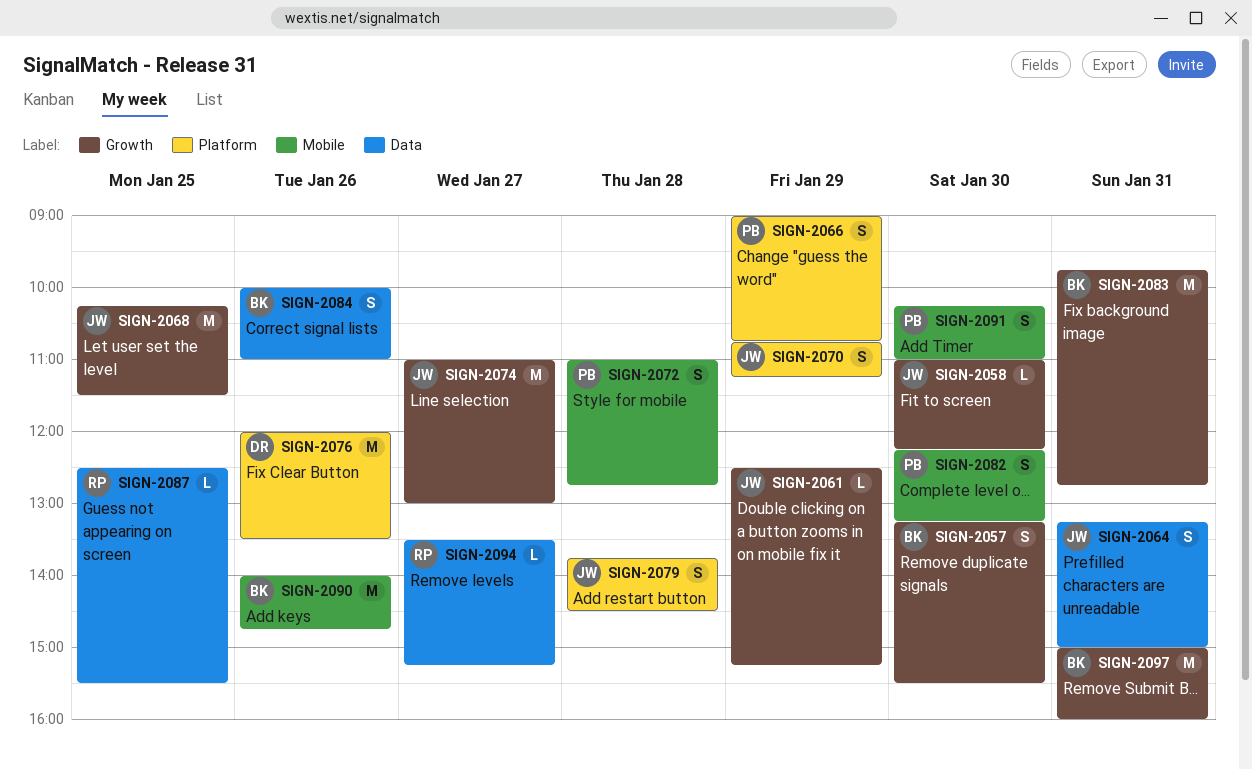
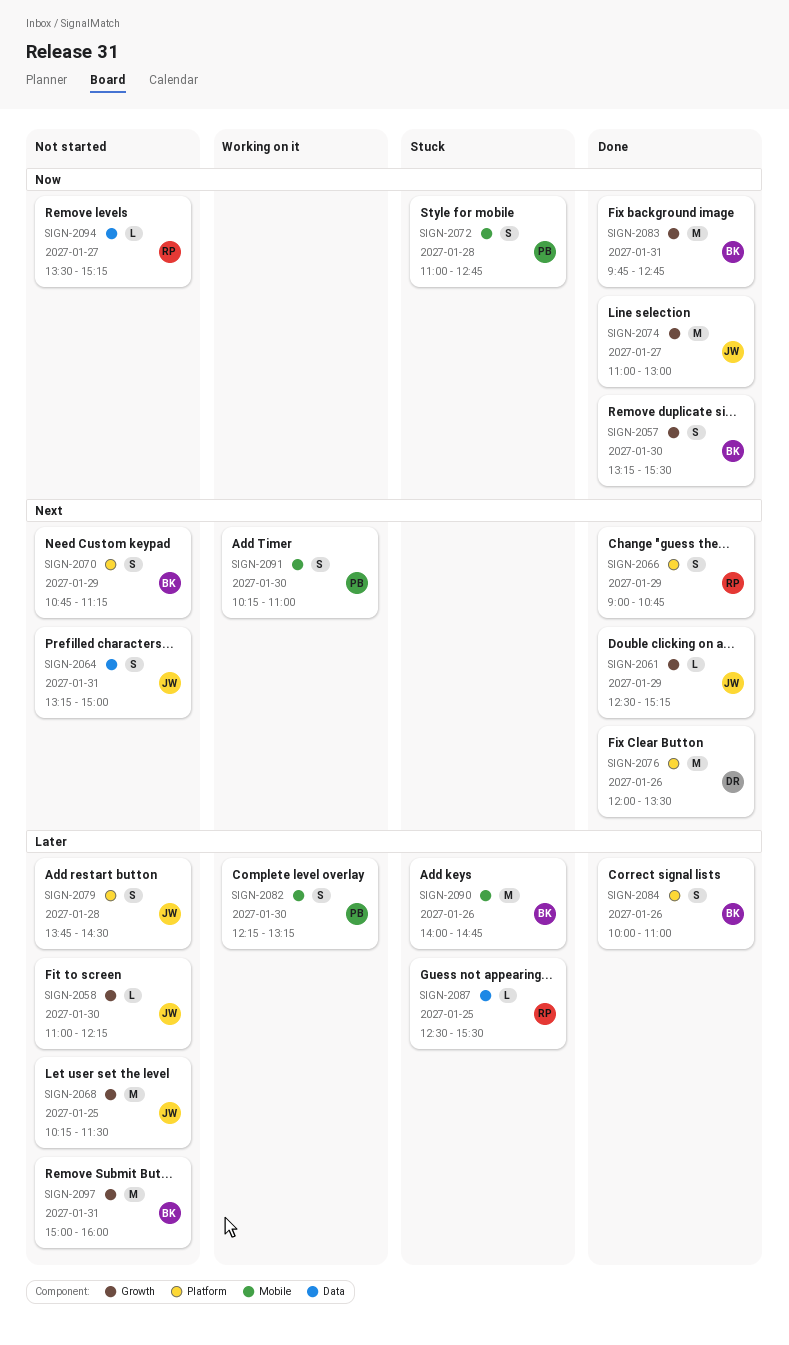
SIGN-2066, owner: PB -> RP
SIGN-2070, owner: JW -> BK
SIGN-2084, label: Data -> Platform

